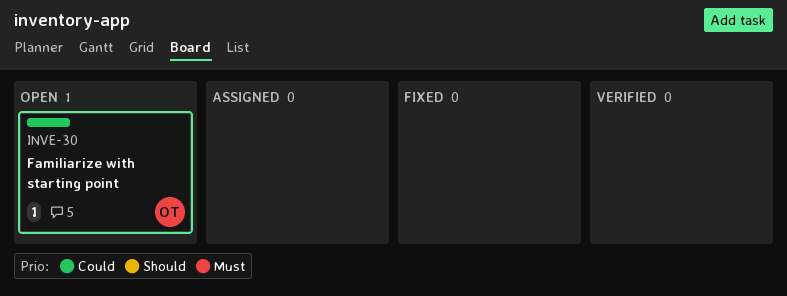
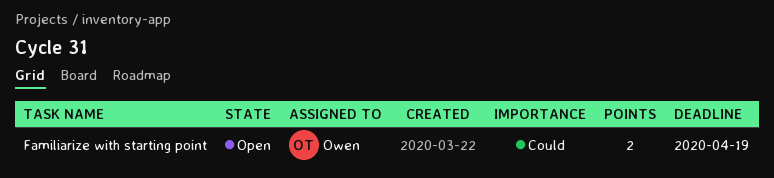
Familiarize with starting point, estimate: 1 -> 2

